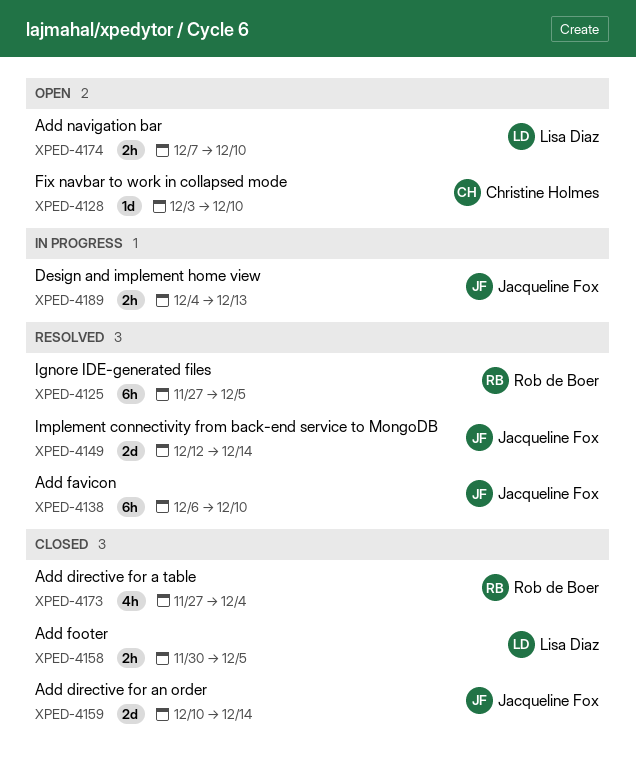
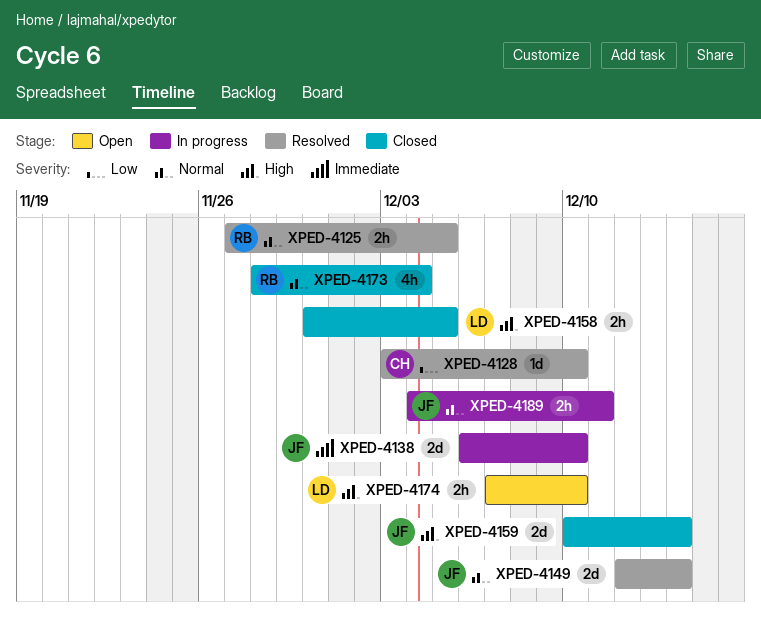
XPED-4125, estimate: 6h -> 2h
XPED-4128, status: Open -> Resolved
XPED-4138, status: Resolved -> In progress
XPED-4138, estimate: 6h -> 2d
XPED-4173, start: Nov 27 -> Nov 28
XPED-4189, due: Dec 13 -> Dec 11

